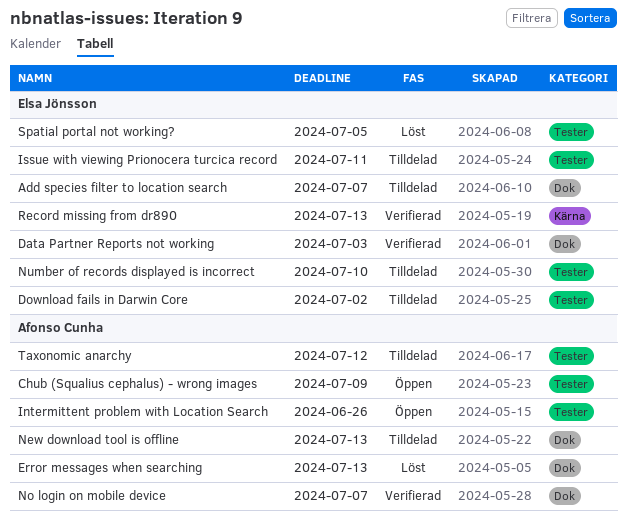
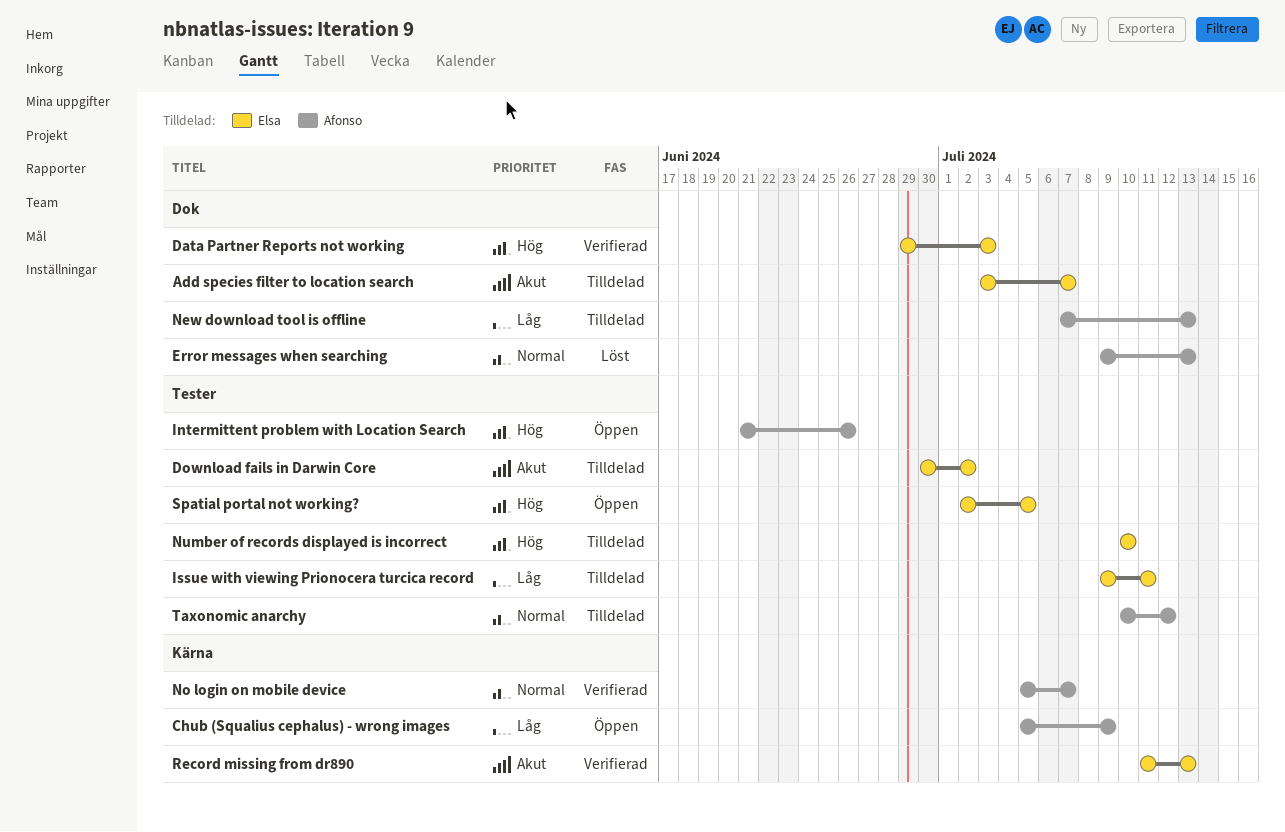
Chub (Squalius cephalus) - wrong images, label: Tester -> Kärna
No login on mobile device, label: Dok -> Kärna
Spatial portal not working?, status: Löst -> Öppen

